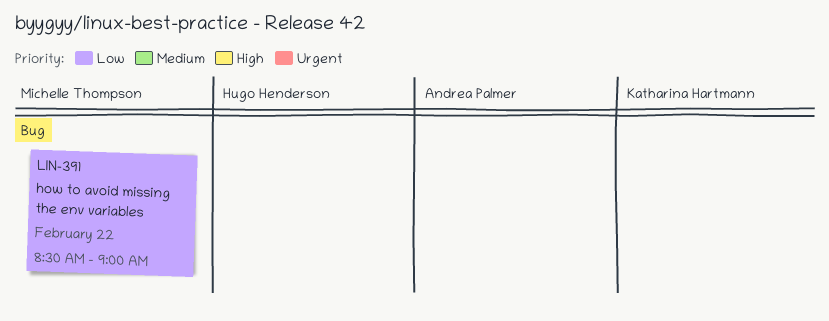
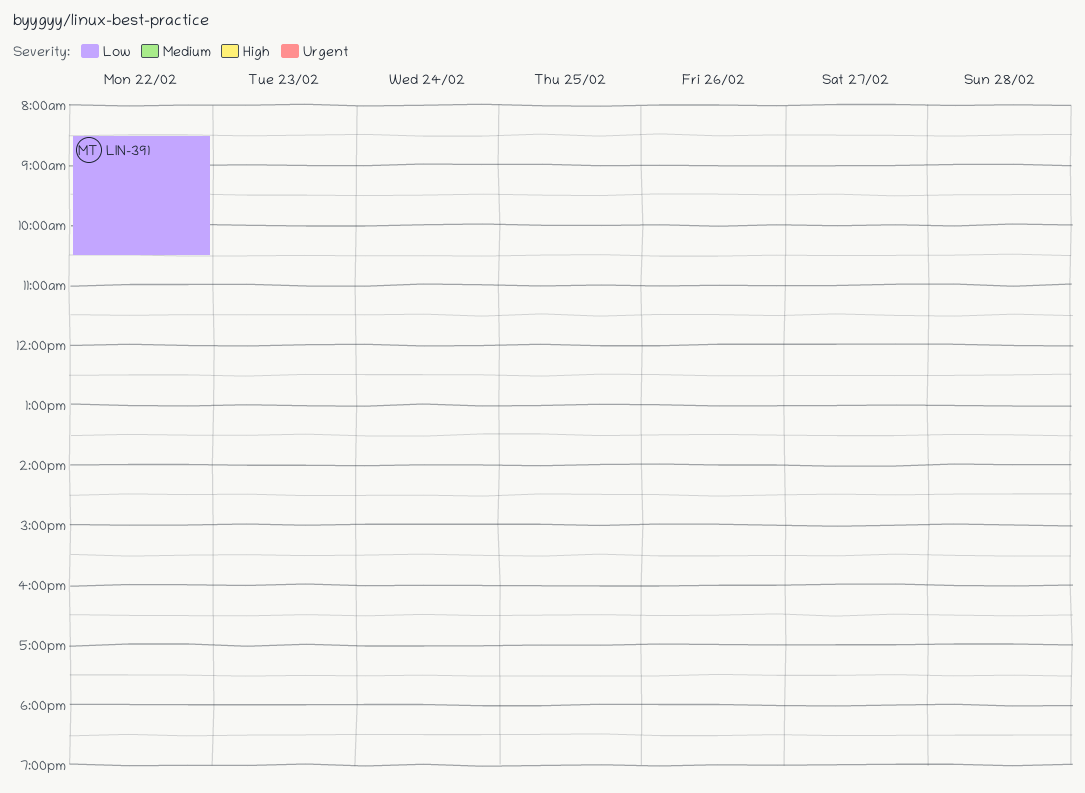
LIN-391, ends: 09:00 -> 10:30

